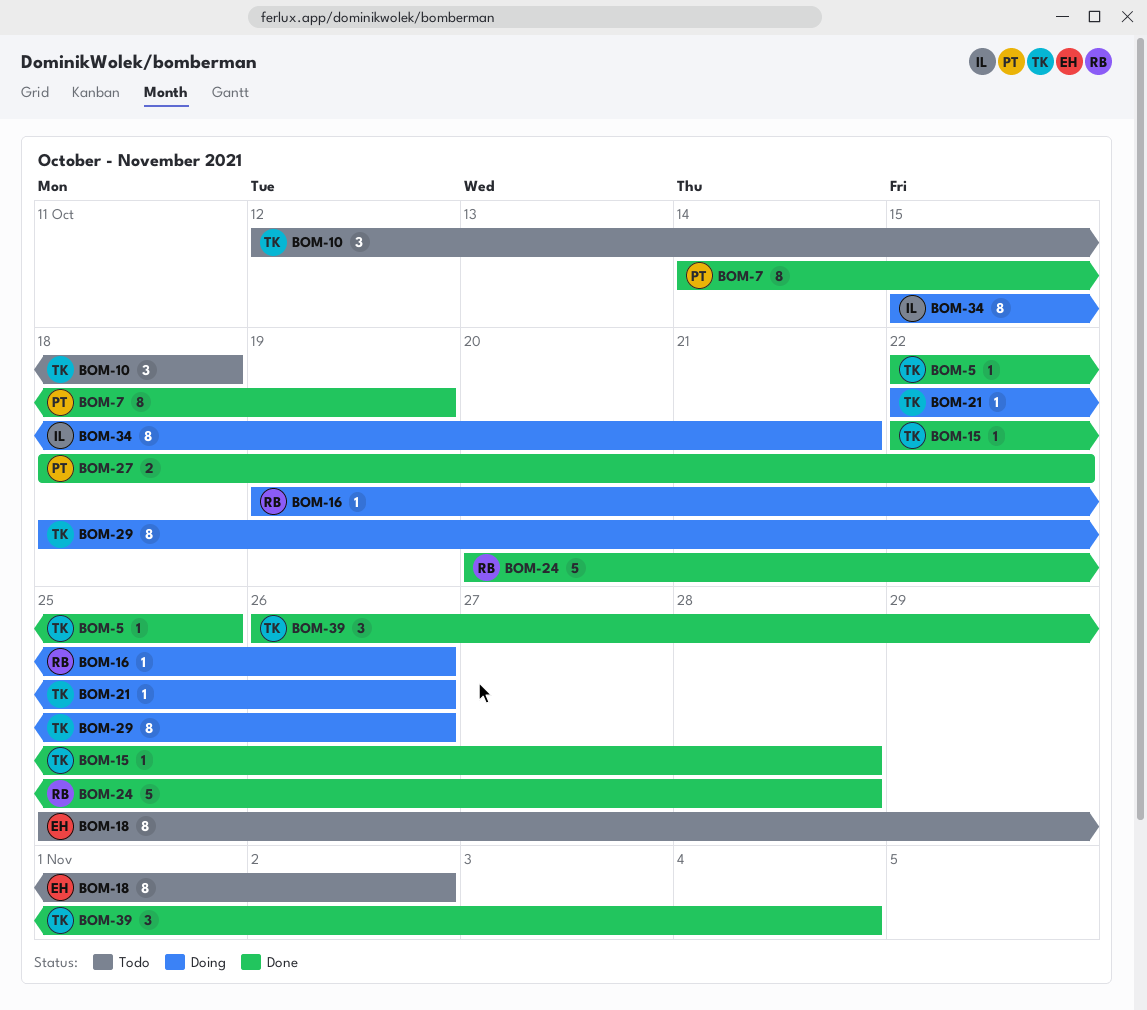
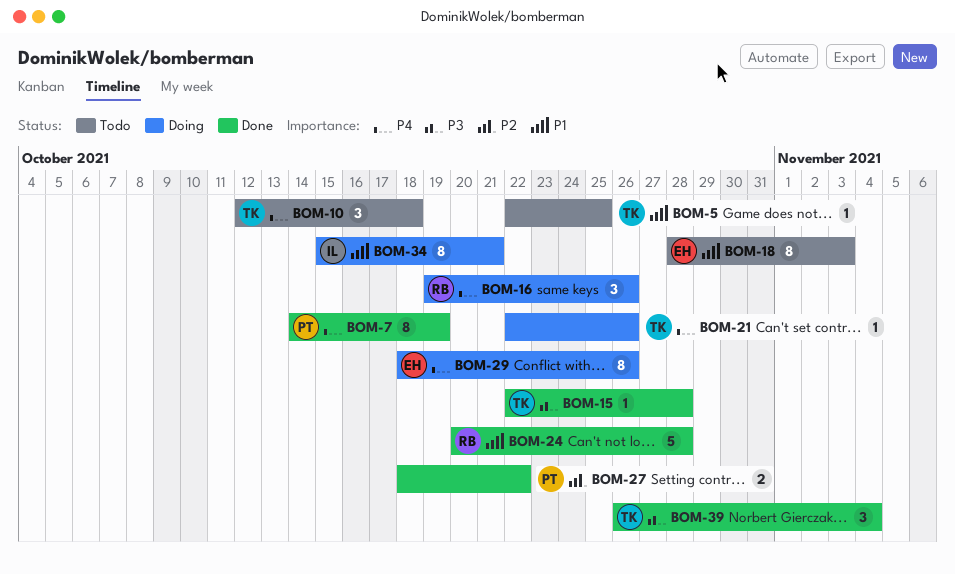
BOM-5, status: Done -> Todo
BOM-16, estimate: 1 -> 3
BOM-18, start: Oct 25 -> Oct 28
BOM-18, due: Nov 2 -> Nov 3
BOM-29, owner: TK -> EH

